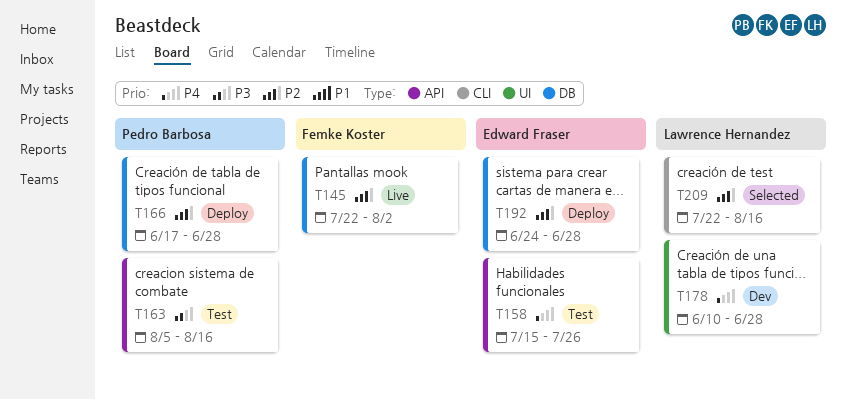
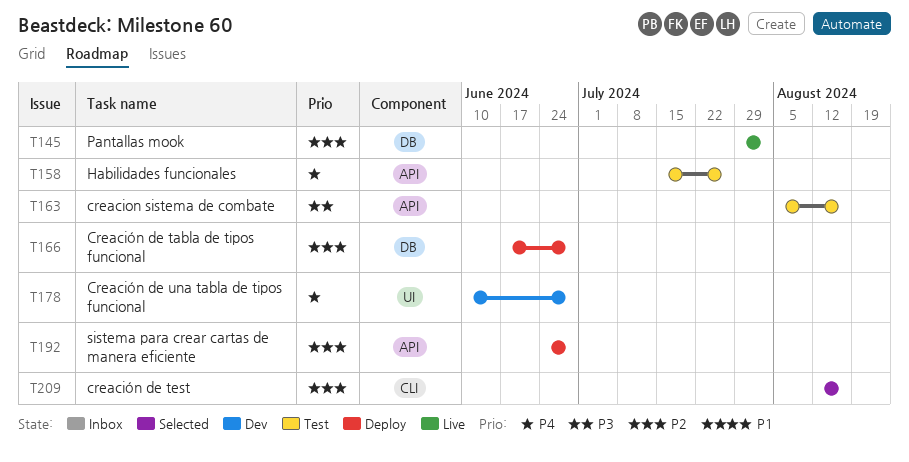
T145, start: Jul 22 -> Jul 29
T192, label: DB -> API
T209, start: Jul 22 -> Aug 12

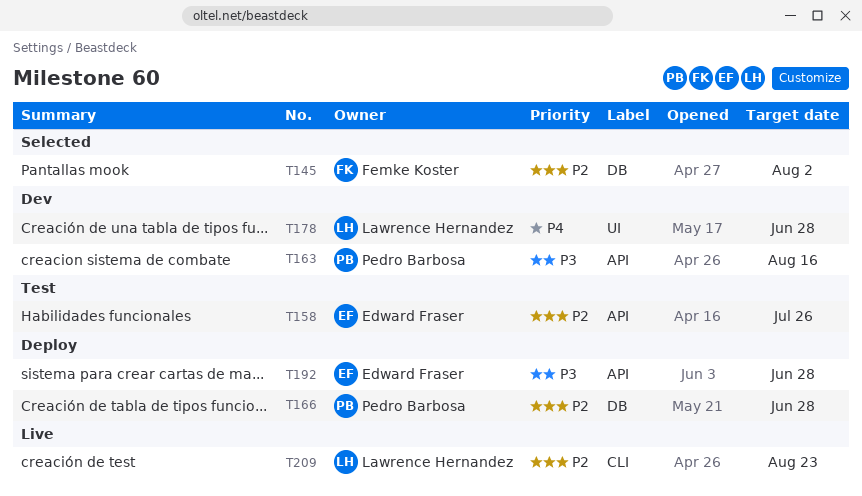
T145, status: Live -> Selected
T158, priority: P4 -> P2
T163, status: Test -> Dev
T192, priority: P2 -> P3
T209, status: Selected -> Live
T209, due: Aug 16 -> Aug 23

